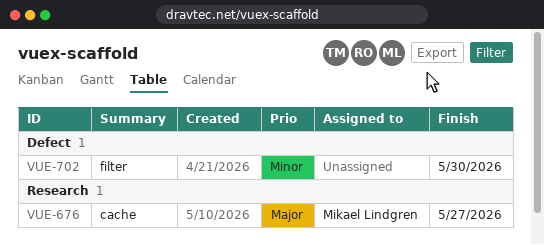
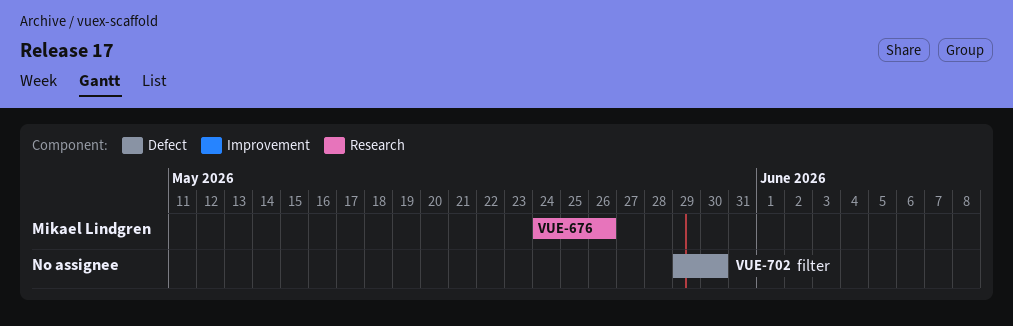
VUE-676, due: May 27 -> May 26

